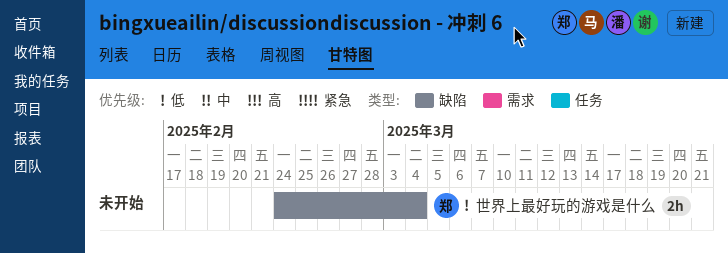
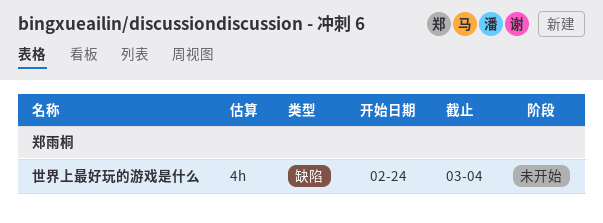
世界上最好玩的游戏是什么, estimate: 2h -> 4h

